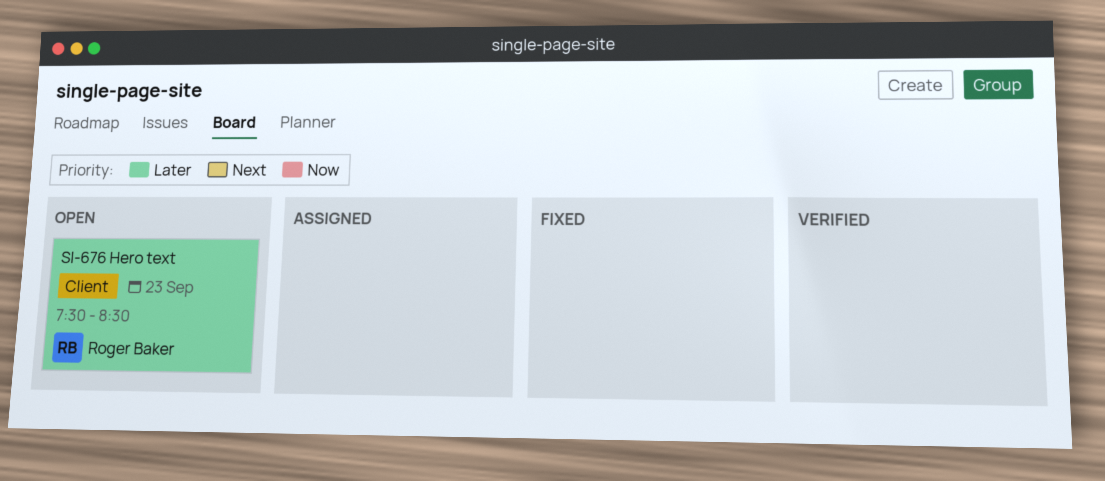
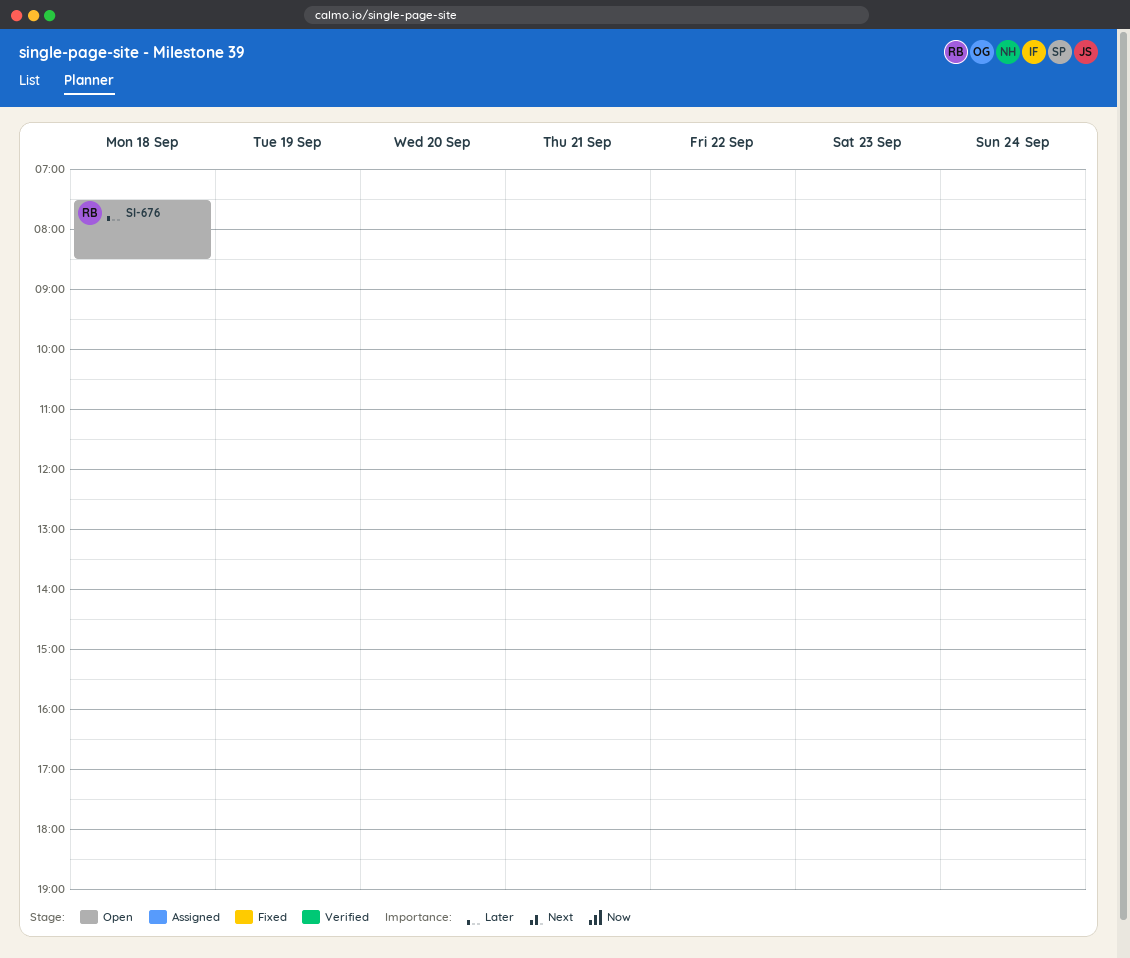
SI-676, day: Sep 23 -> Sep 18

